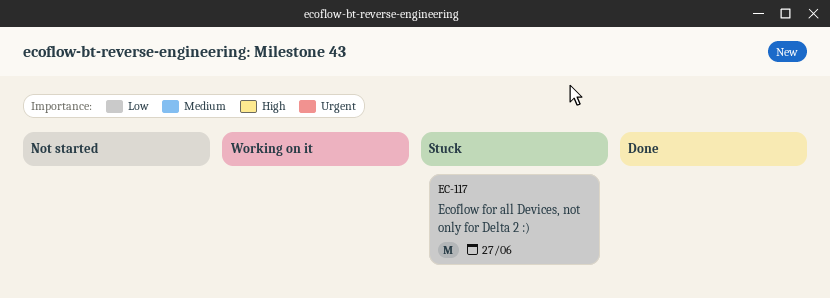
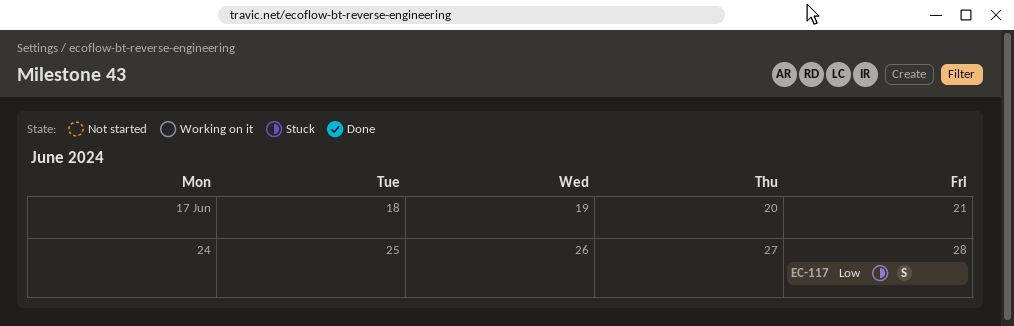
EC-117, estimate: M -> S
EC-117, due: Jun 27 -> Jun 28

